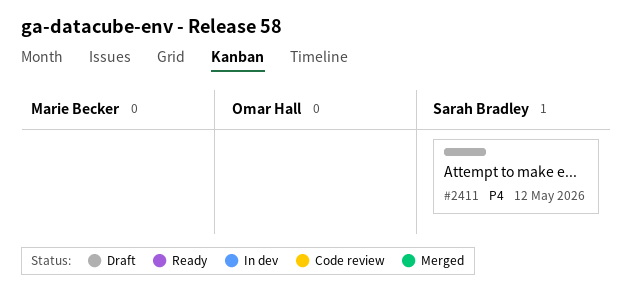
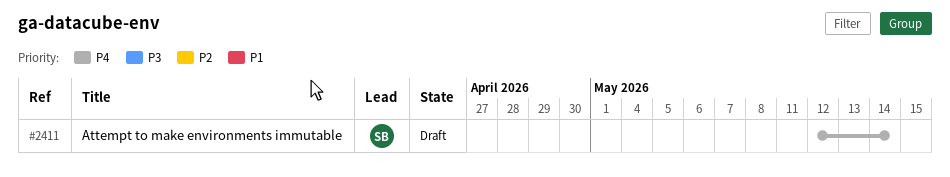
#2411, due: May 12 -> May 14

